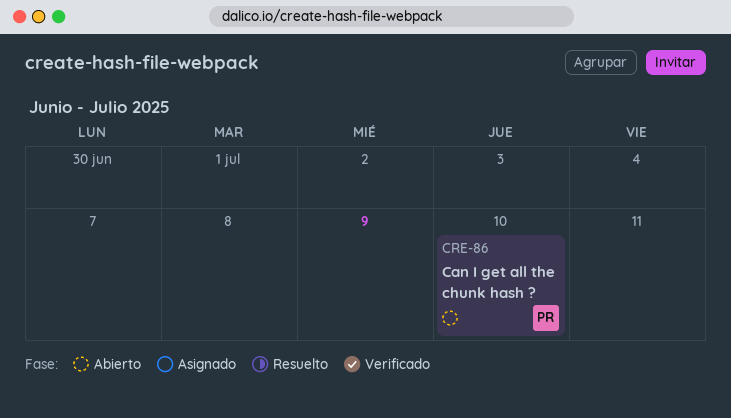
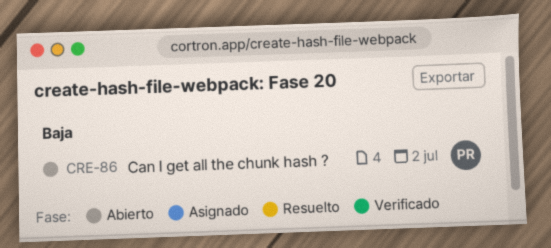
CRE-86, due: Jul 10 -> Jul 2

